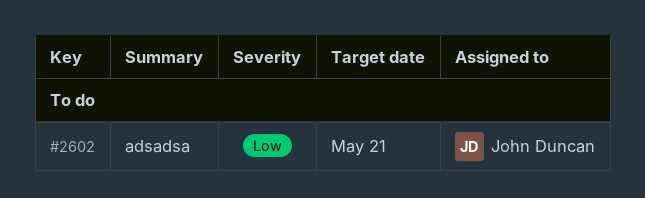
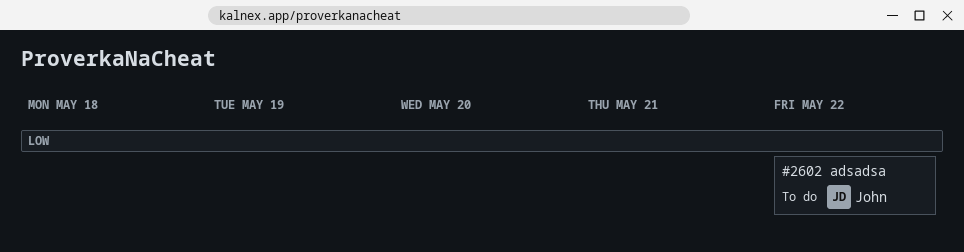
#2602, due: May 21 -> May 22

